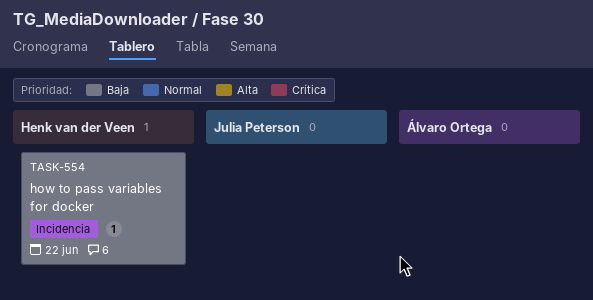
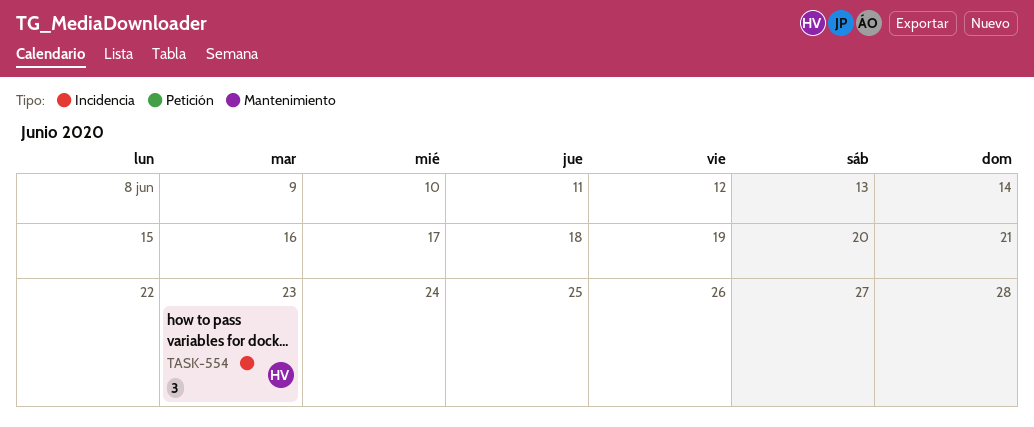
TASK-554, estimate: 1 -> 3
TASK-554, due: Jun 22 -> Jun 23

